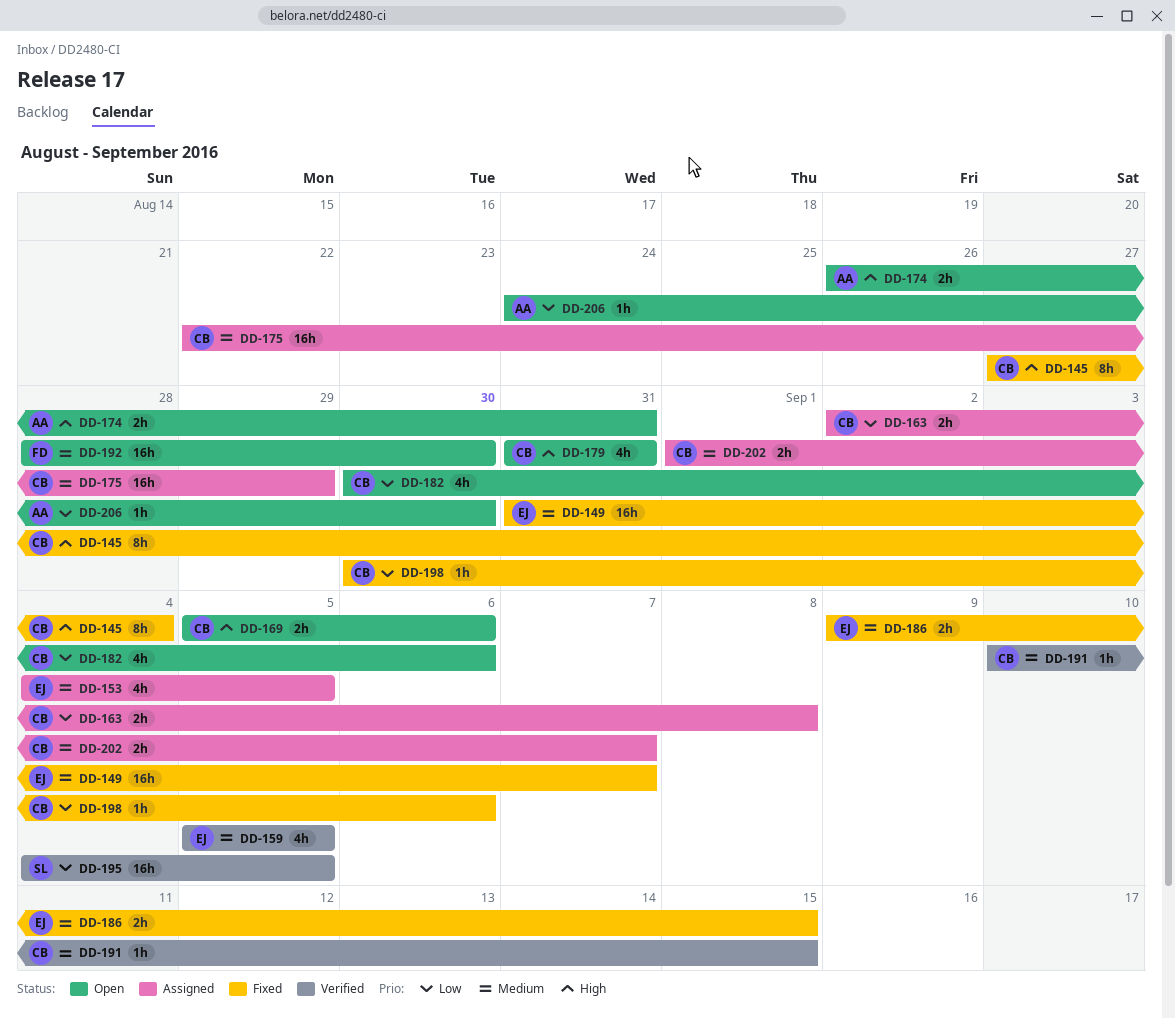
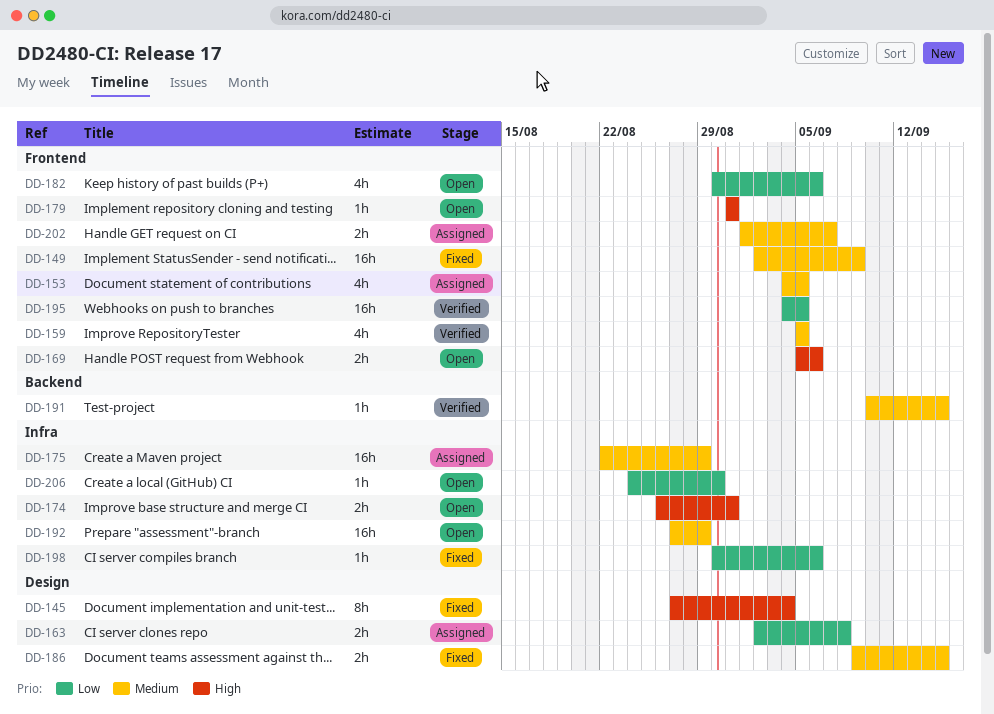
DD-149, start: Aug 31 -> Sep 2
DD-149, due: Sep 7 -> Sep 9
DD-179, estimate: 4h -> 1h
DD-192, start: Aug 28 -> Aug 27
DD-192, due: Aug 30 -> Aug 29

